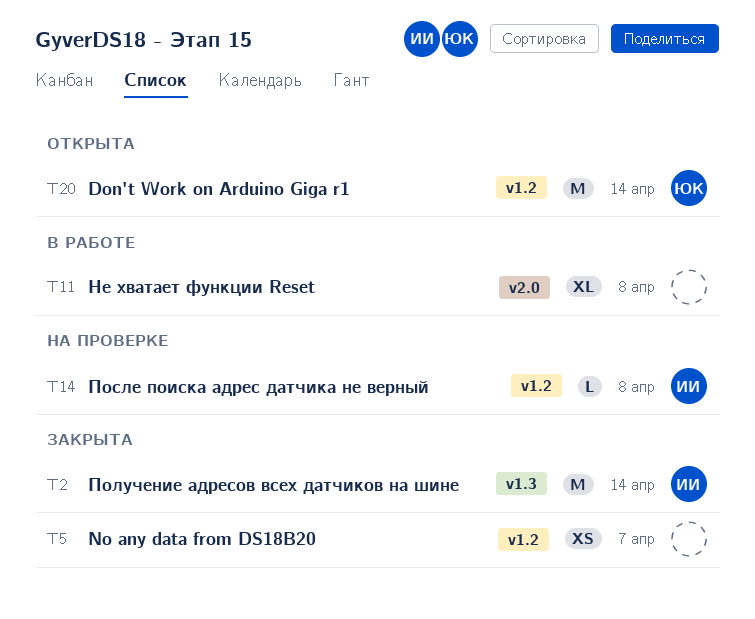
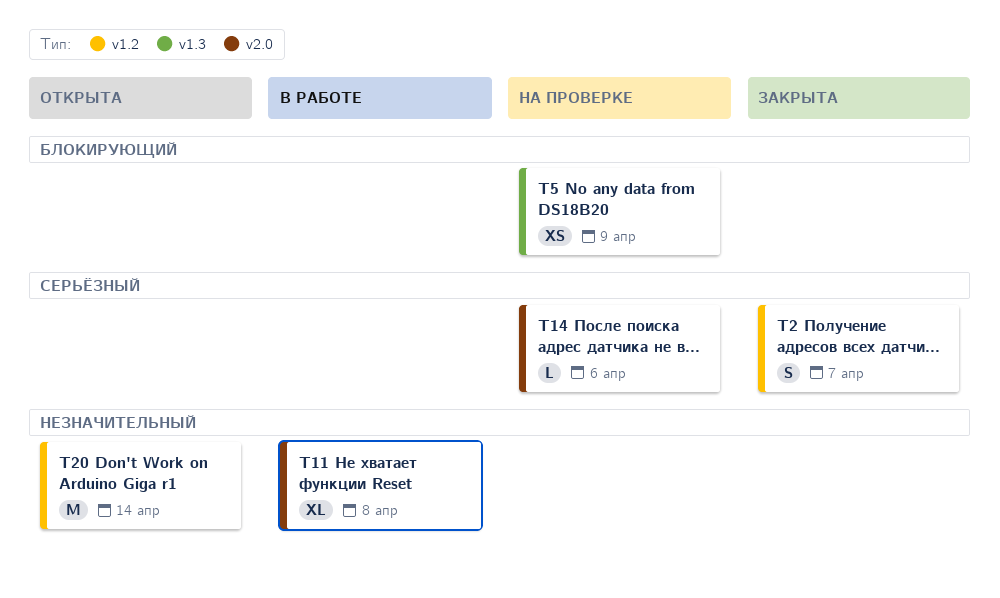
T2, label: v1.3 -> v1.2
T2, estimate: M -> S
T2, due: Apr 14 -> Apr 7
T5, status: Закрыта -> На проверке
T5, label: v1.2 -> v1.3
T5, due: Apr 7 -> Apr 9
T14, label: v1.2 -> v2.0
T14, due: Apr 8 -> Apr 6

